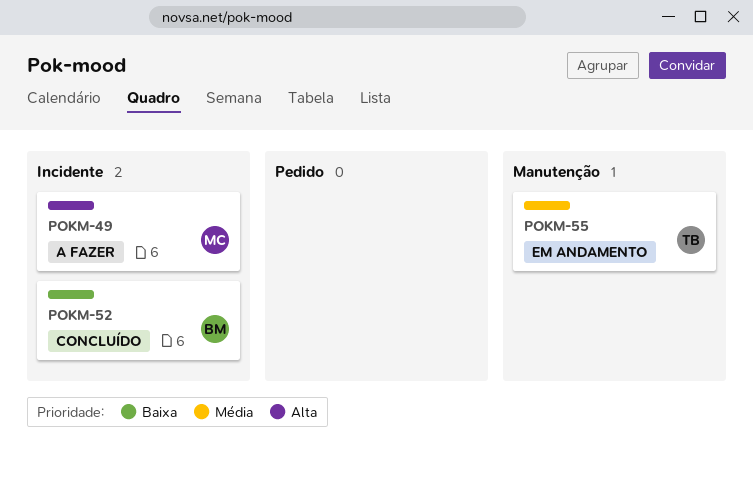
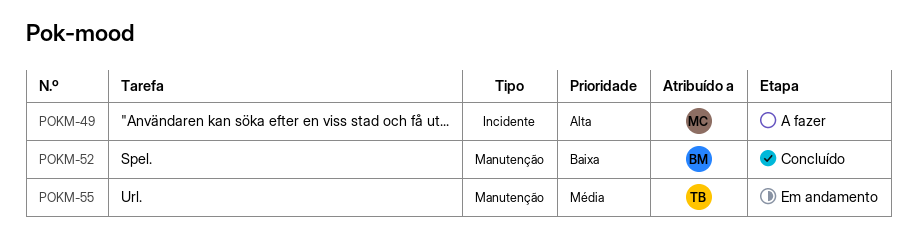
POKM-52, label: Incidente -> Manutenção

